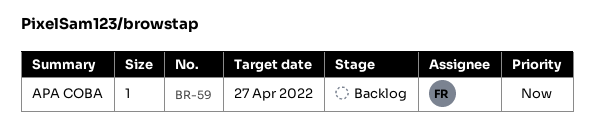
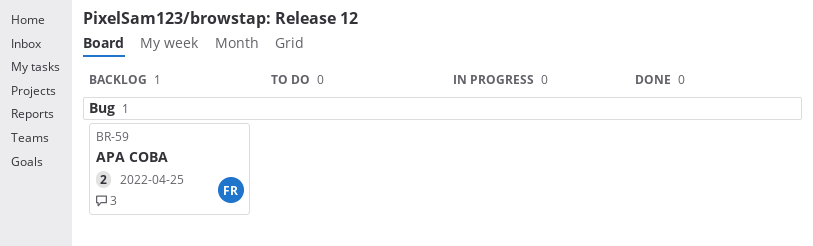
BR-59, estimate: 1 -> 2
BR-59, due: Apr 27 -> Apr 25

